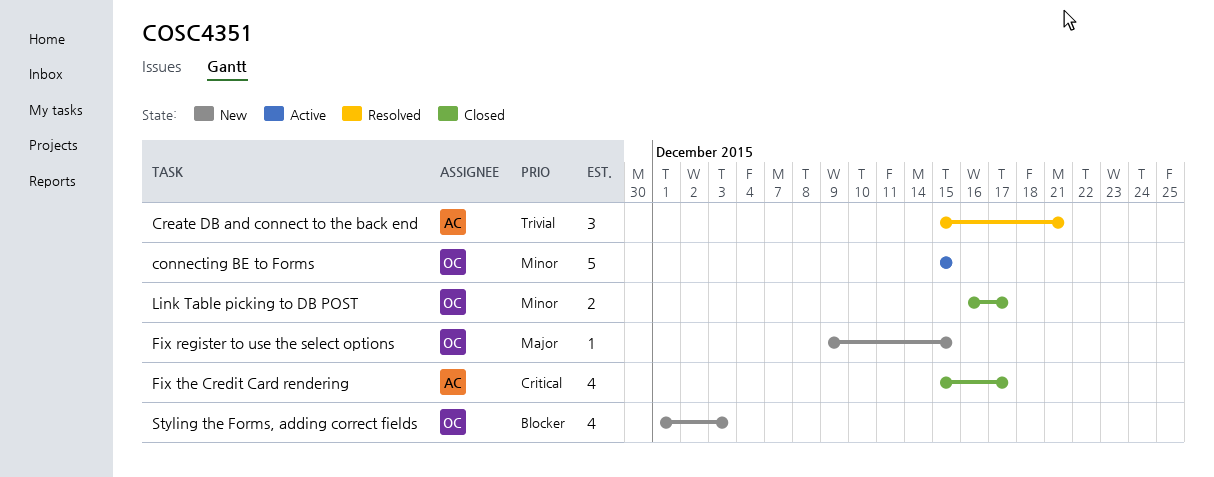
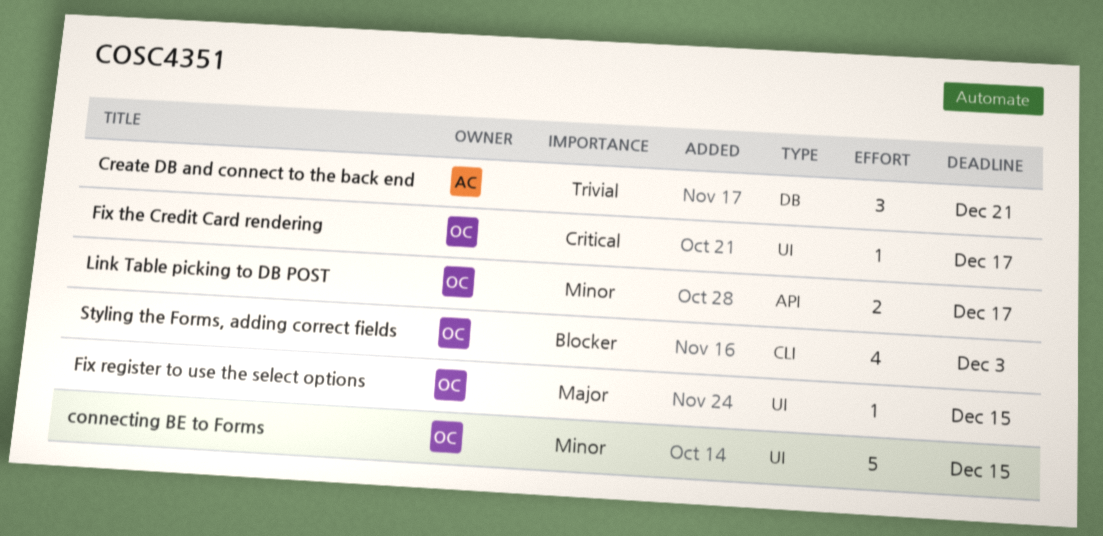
Fix the Credit Card rendering, owner: AC -> OC
Fix the Credit Card rendering, estimate: 4 -> 1

